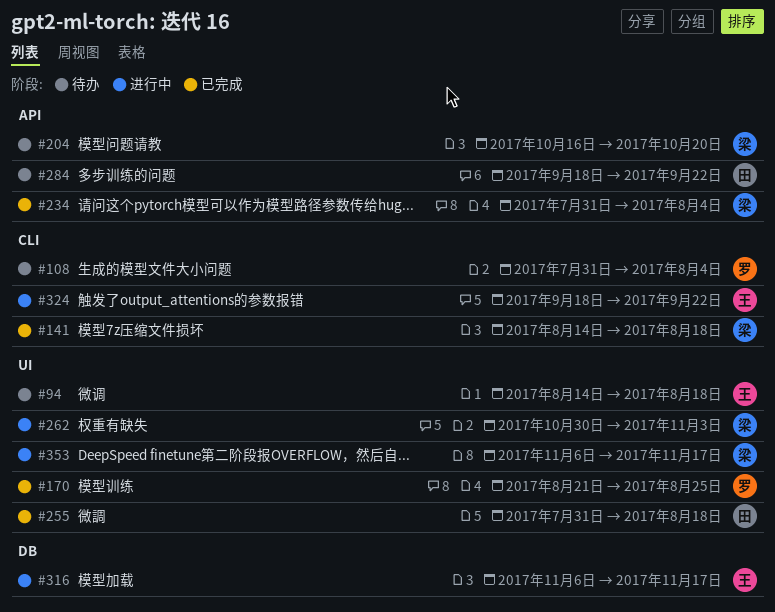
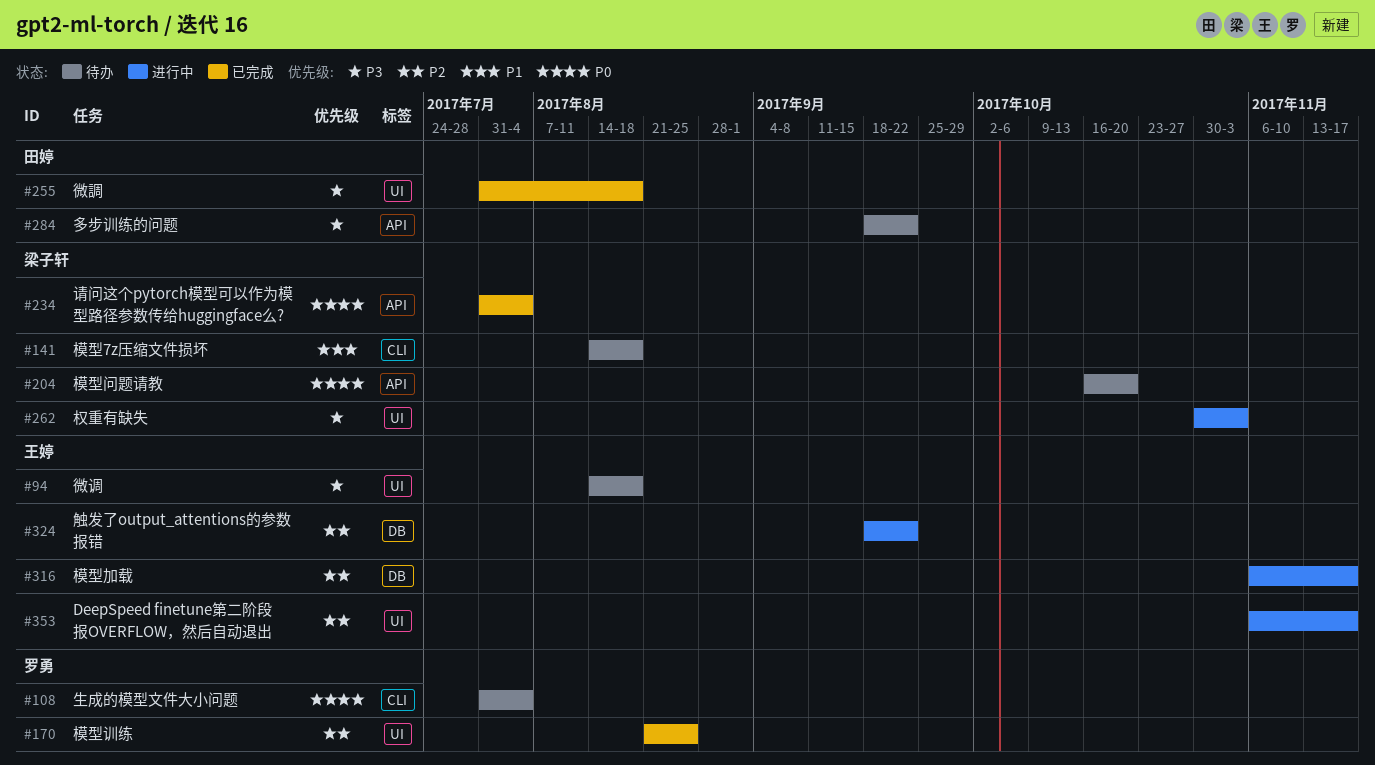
#141, status: 已完成 -> 待办
#324, label: CLI -> DB
#353, owner: 梁子轩 -> 王婷

